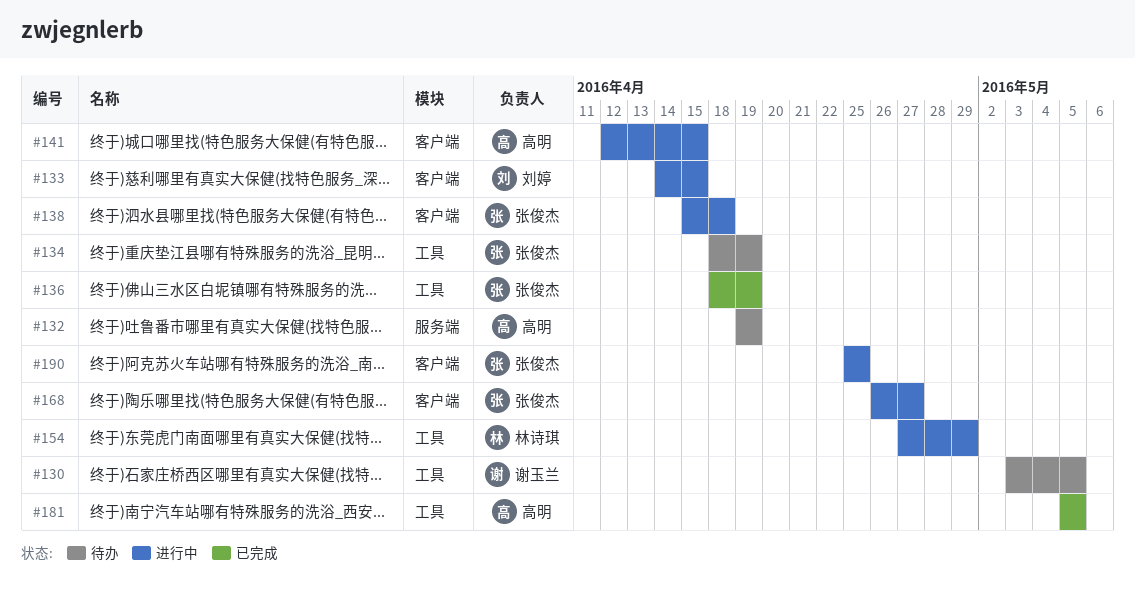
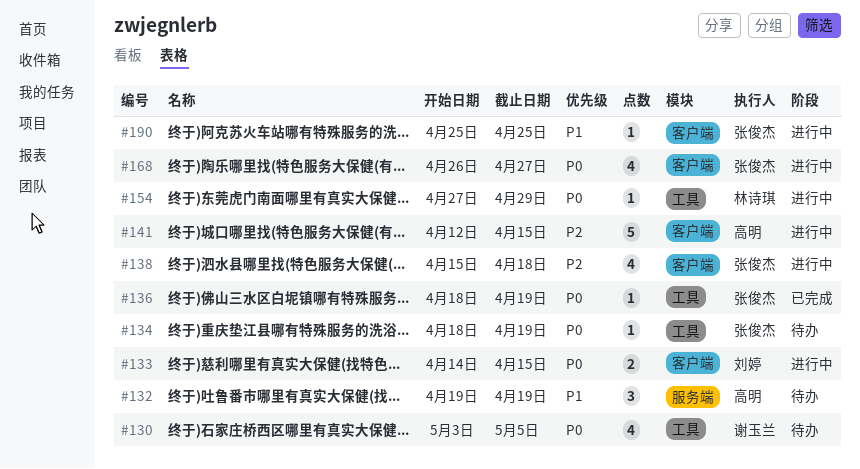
#181: present -> none

